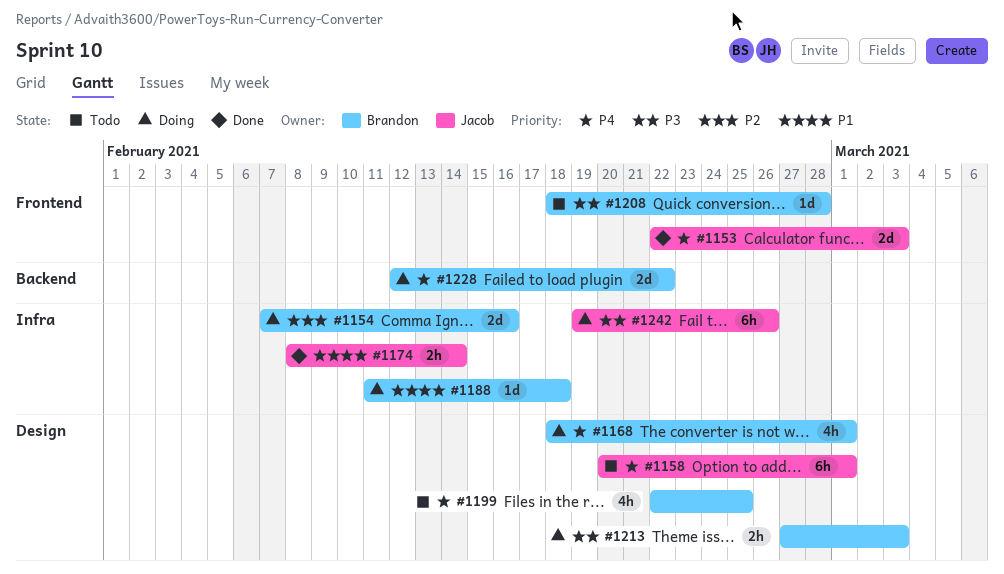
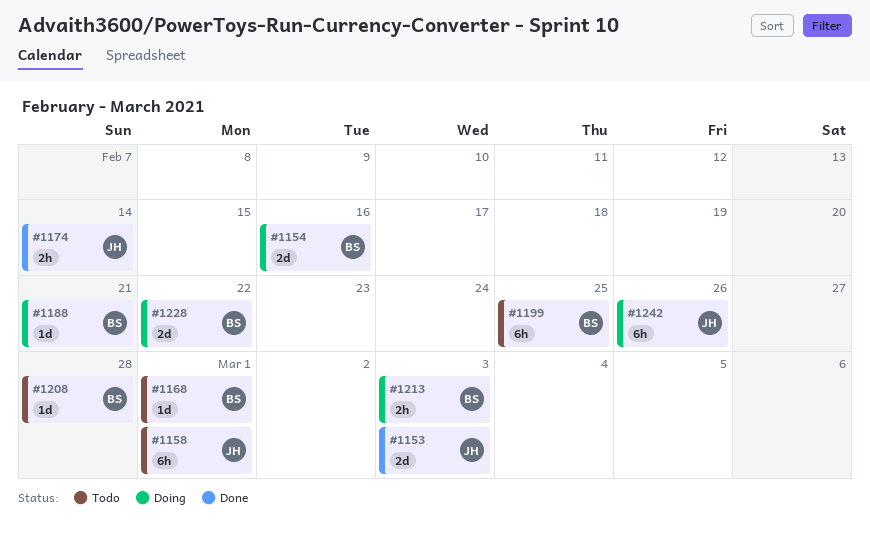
#1168, status: Doing -> Todo
#1168, estimate: 4h -> 1d
#1188, due: Feb 18 -> Feb 21
#1199, estimate: 4h -> 6h

